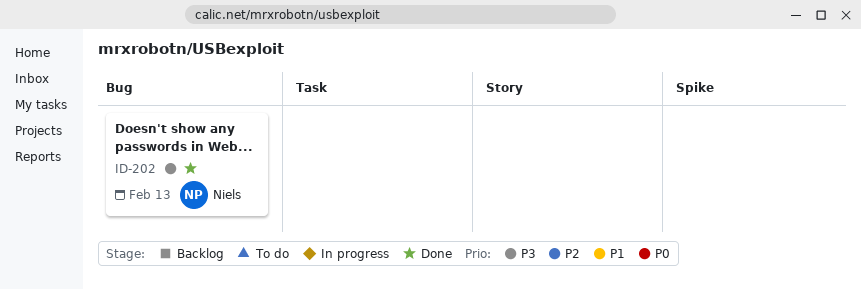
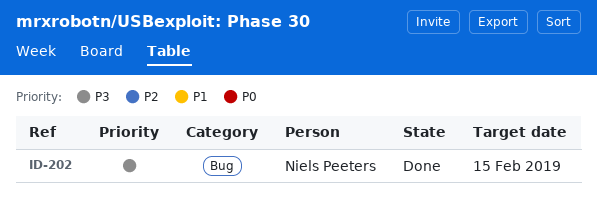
ID-202, due: Feb 13 -> Feb 15

